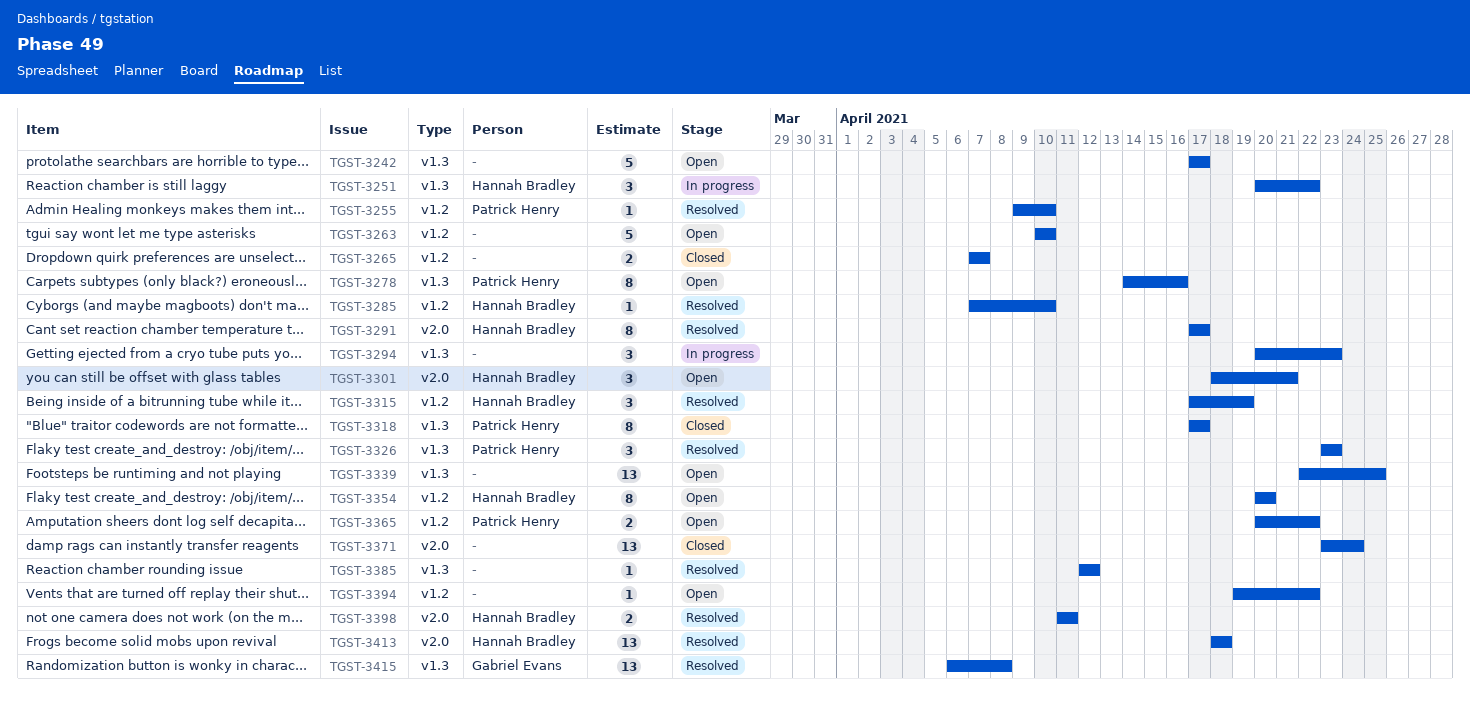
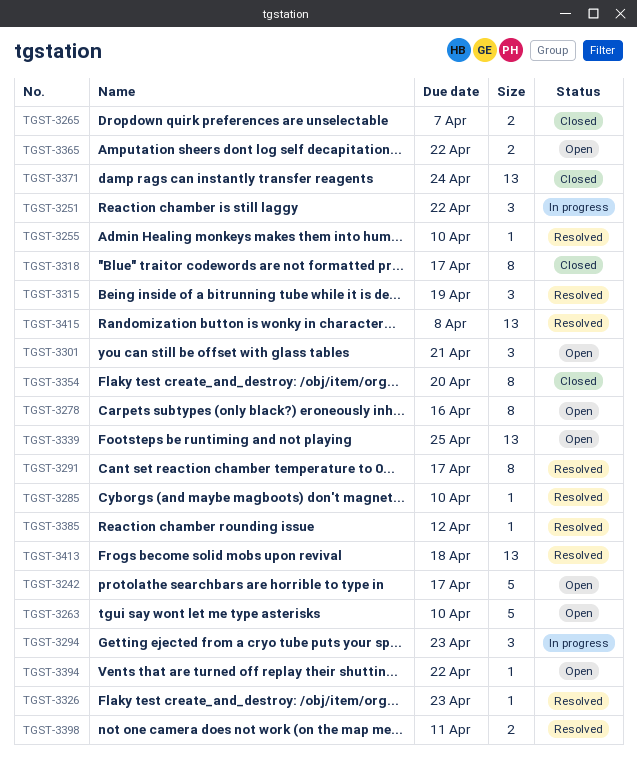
TGST-3326, estimate: 3 -> 1
TGST-3354, status: Open -> Closed

